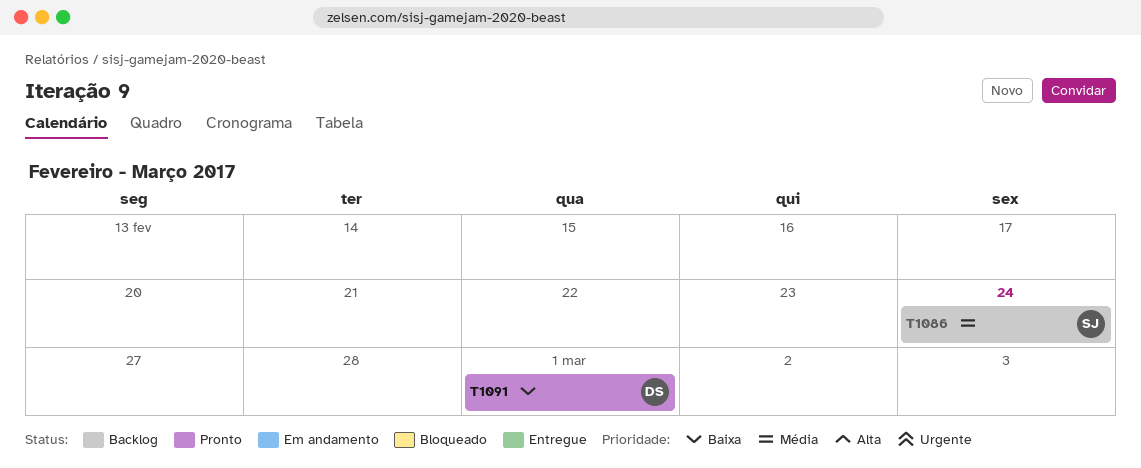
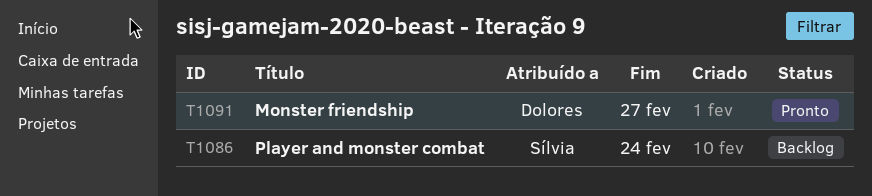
T1091, due: Mar 1 -> Feb 27

